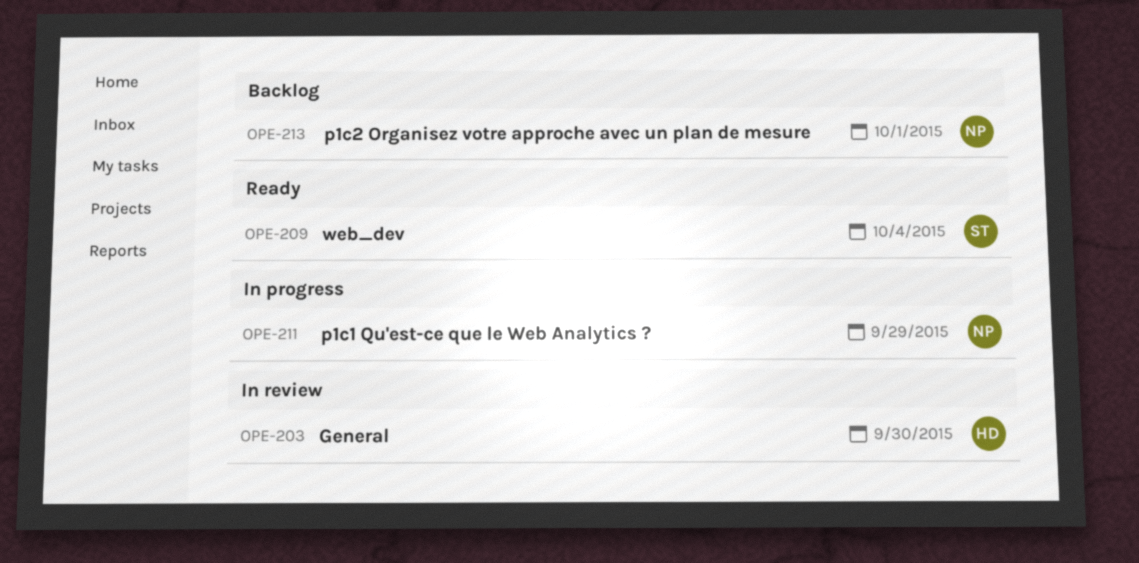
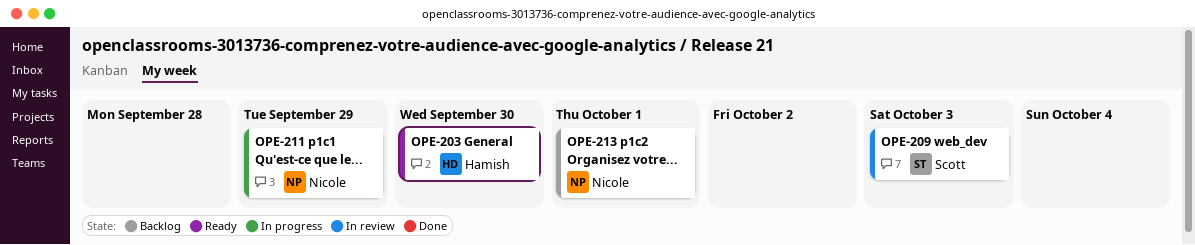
OPE-203, status: In review -> Ready
OPE-209, status: Ready -> In review
OPE-209, due: Oct 4 -> Oct 3

